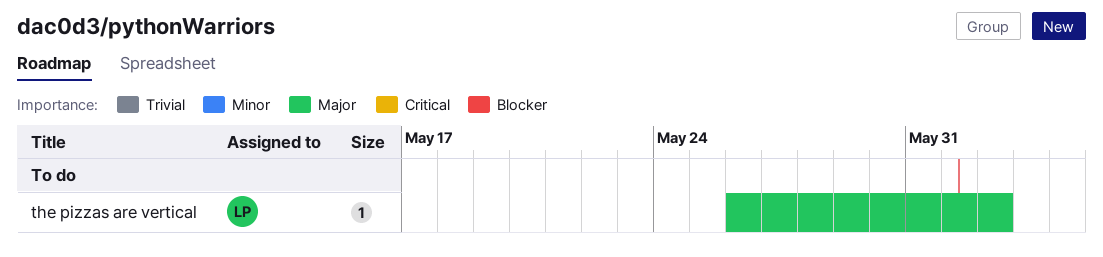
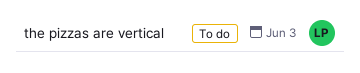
the pizzas are vertical, due: Jun 2 -> Jun 3

